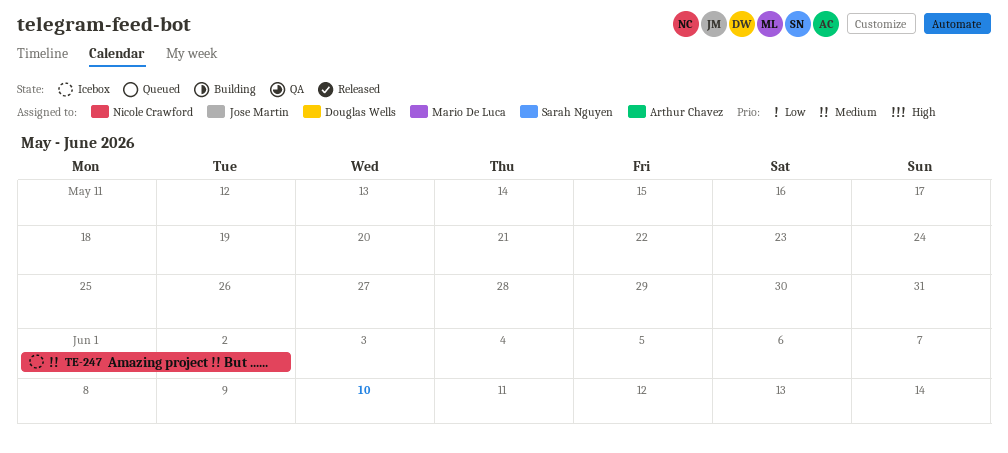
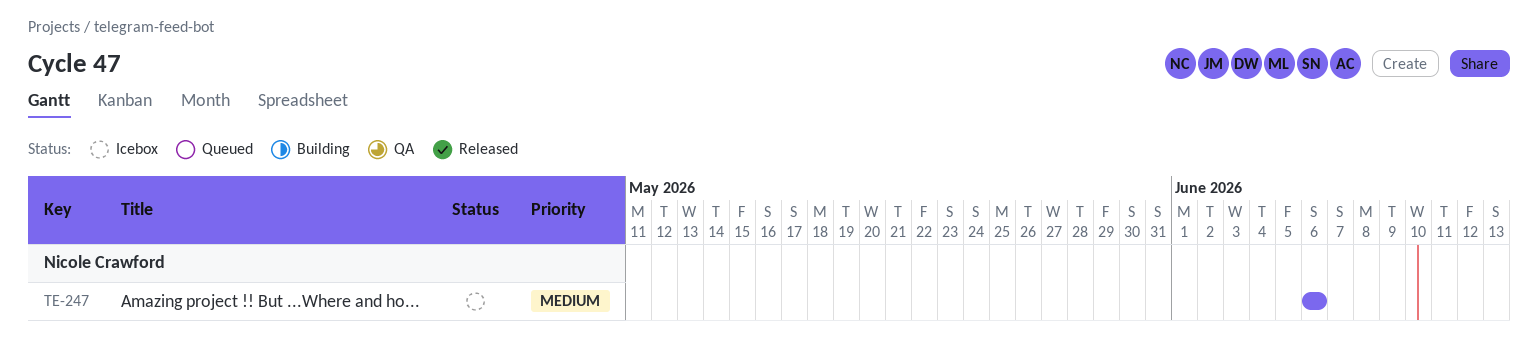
TE-247, start: Jun 1 -> Jun 6
TE-247, due: Jun 2 -> Jun 6

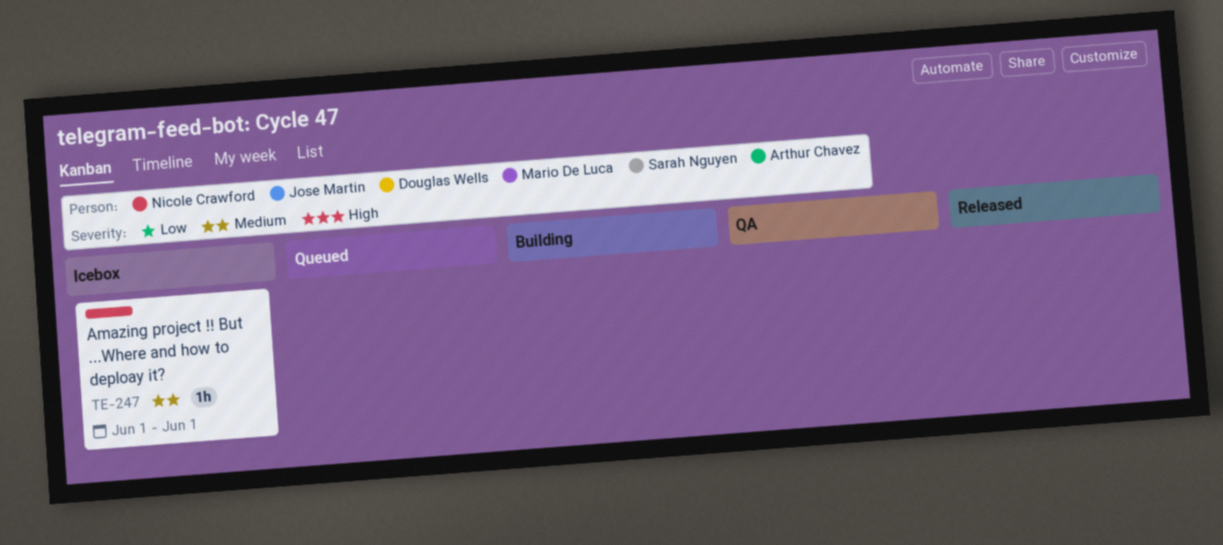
TE-247, start: Jun 6 -> Jun 1
TE-247, due: Jun 6 -> Jun 1

